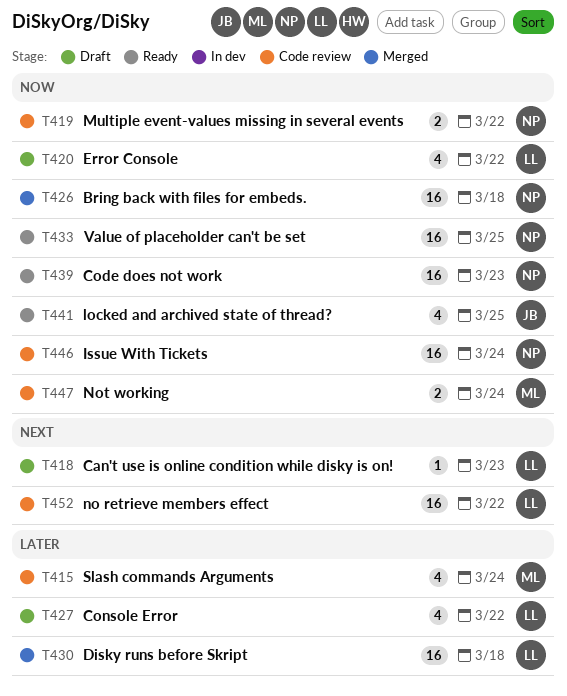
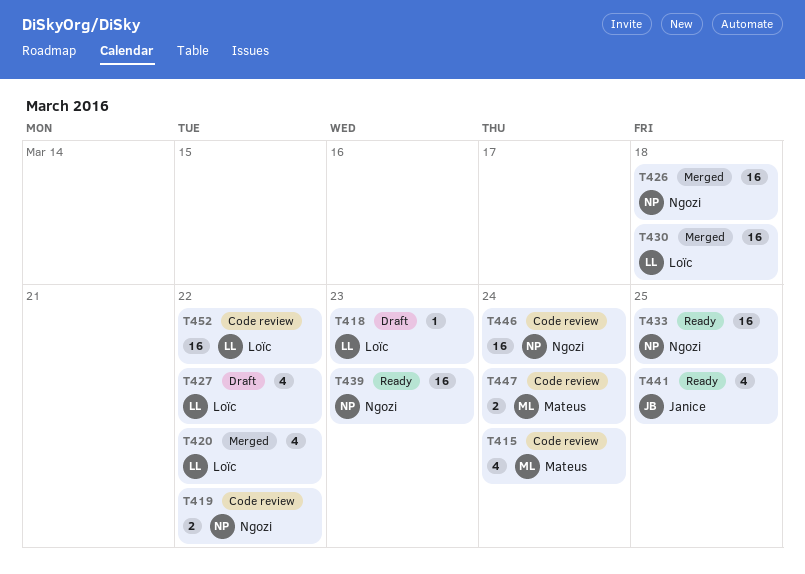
T420, status: Draft -> Merged

